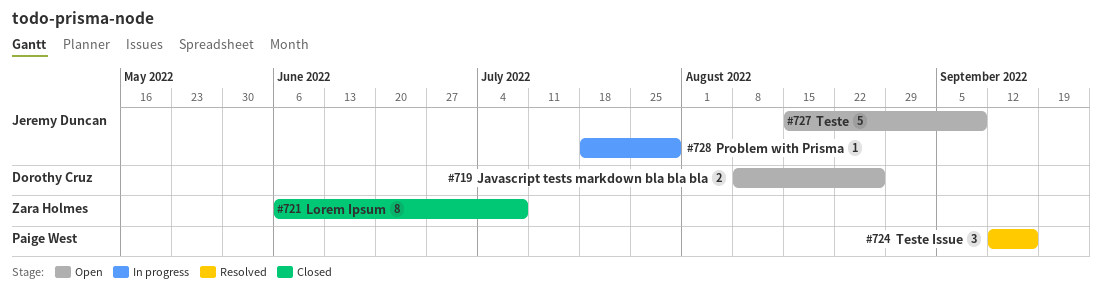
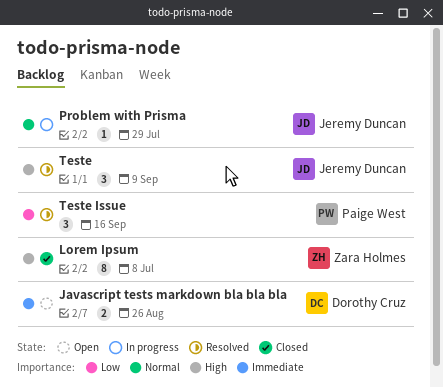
Teste, status: Open -> Resolved
Teste, estimate: 5 -> 3

